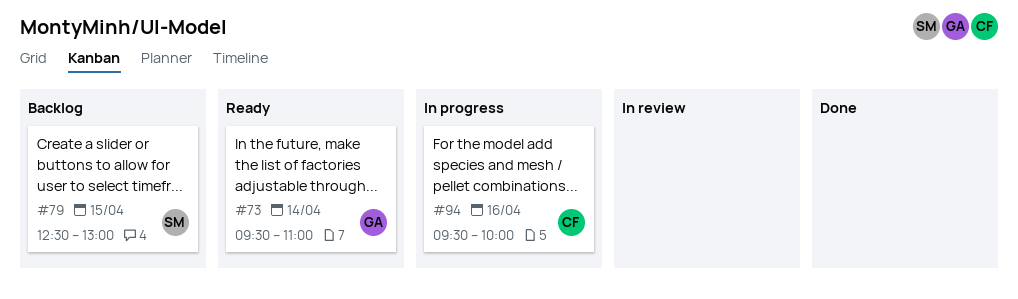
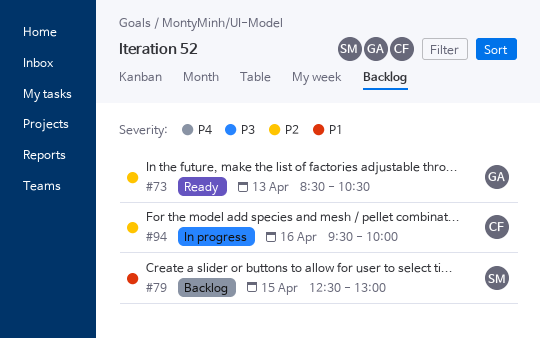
#73, day: Apr 14 -> Apr 13
#73, begins: 09:30 -> 08:30
#73, ends: 11:00 -> 10:30

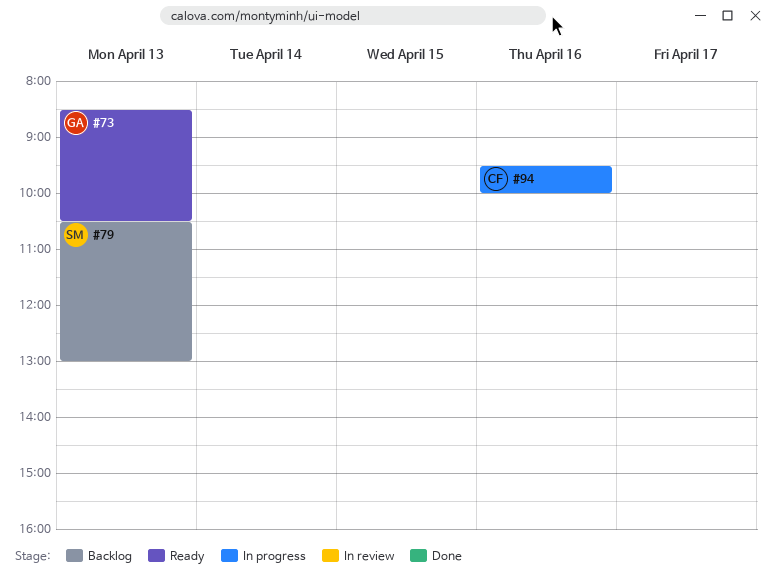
#79, day: Apr 15 -> Apr 13
#79, begins: 12:30 -> 10:30

